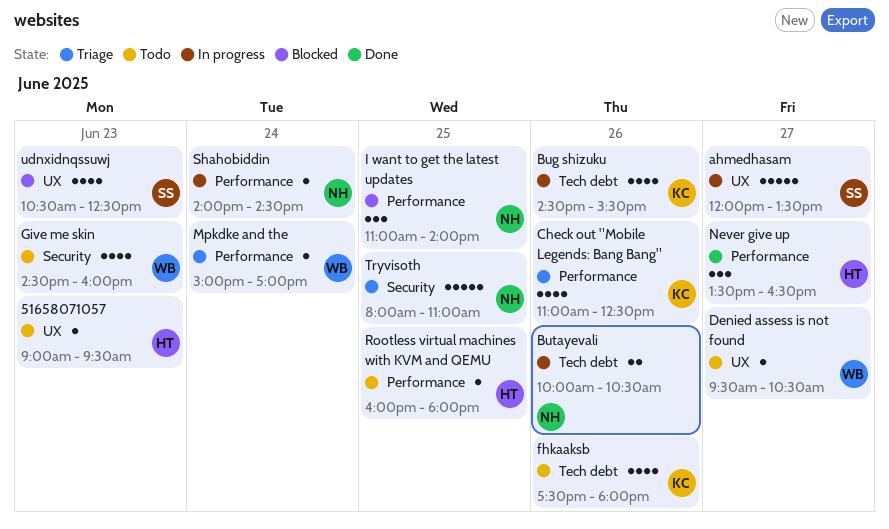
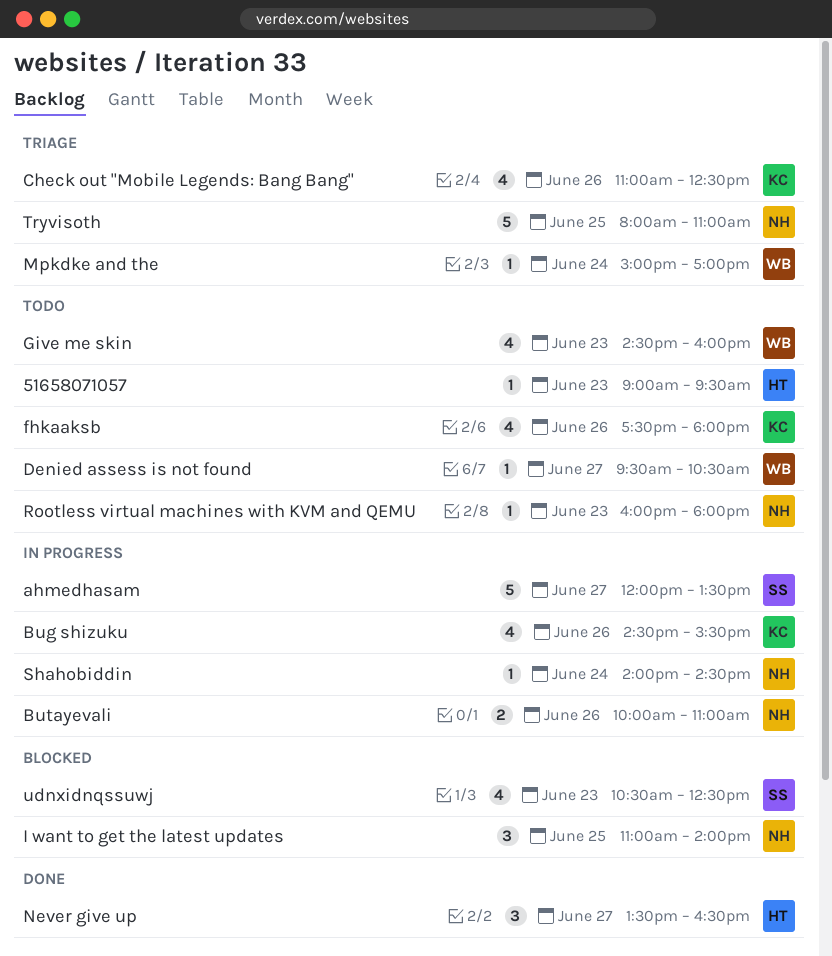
Butayevali, ends: 10:30 -> 11:00
Rootless virtual machines with KVM and QEMU, owner: HT -> NH
Rootless virtual machines with KVM and QEMU, day: Jun 25 -> Jun 23

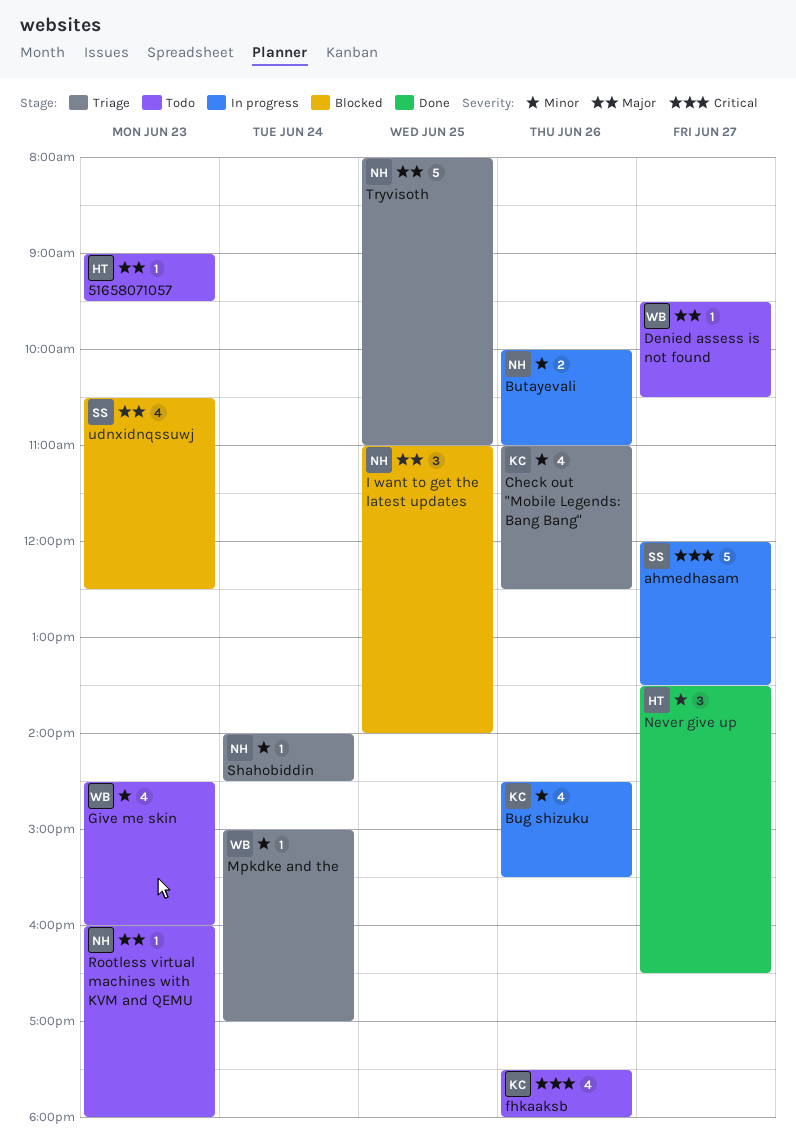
Shahobiddin, status: In progress -> Triage

